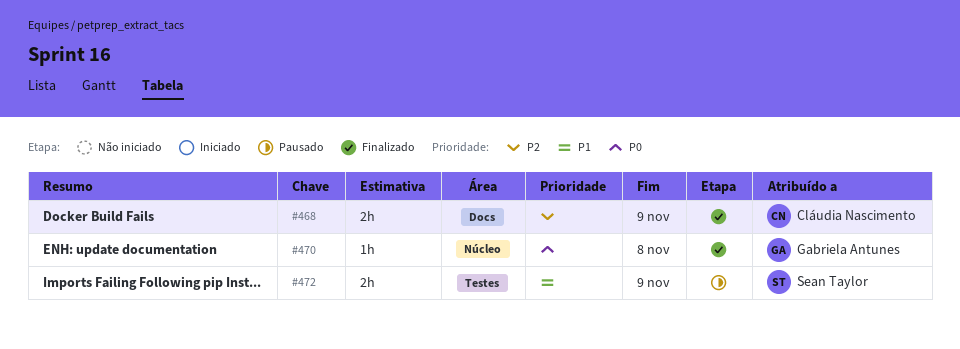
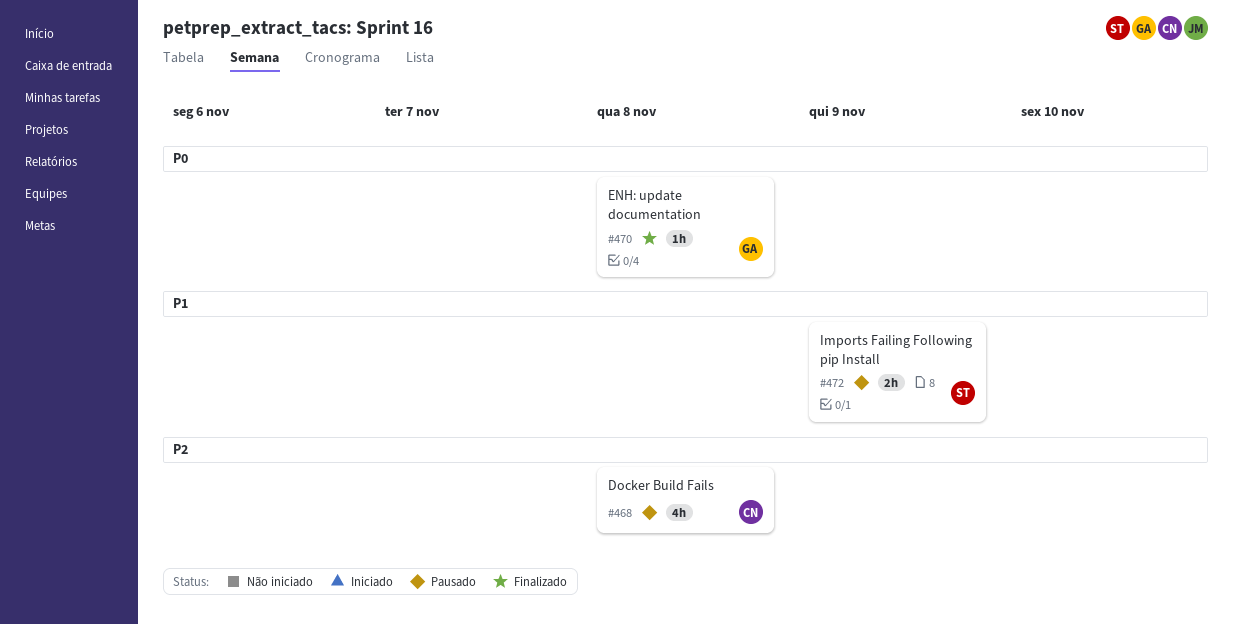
#468, status: Finalizado -> Pausado
#468, estimate: 2h -> 4h
#468, due: Nov 9 -> Nov 8

